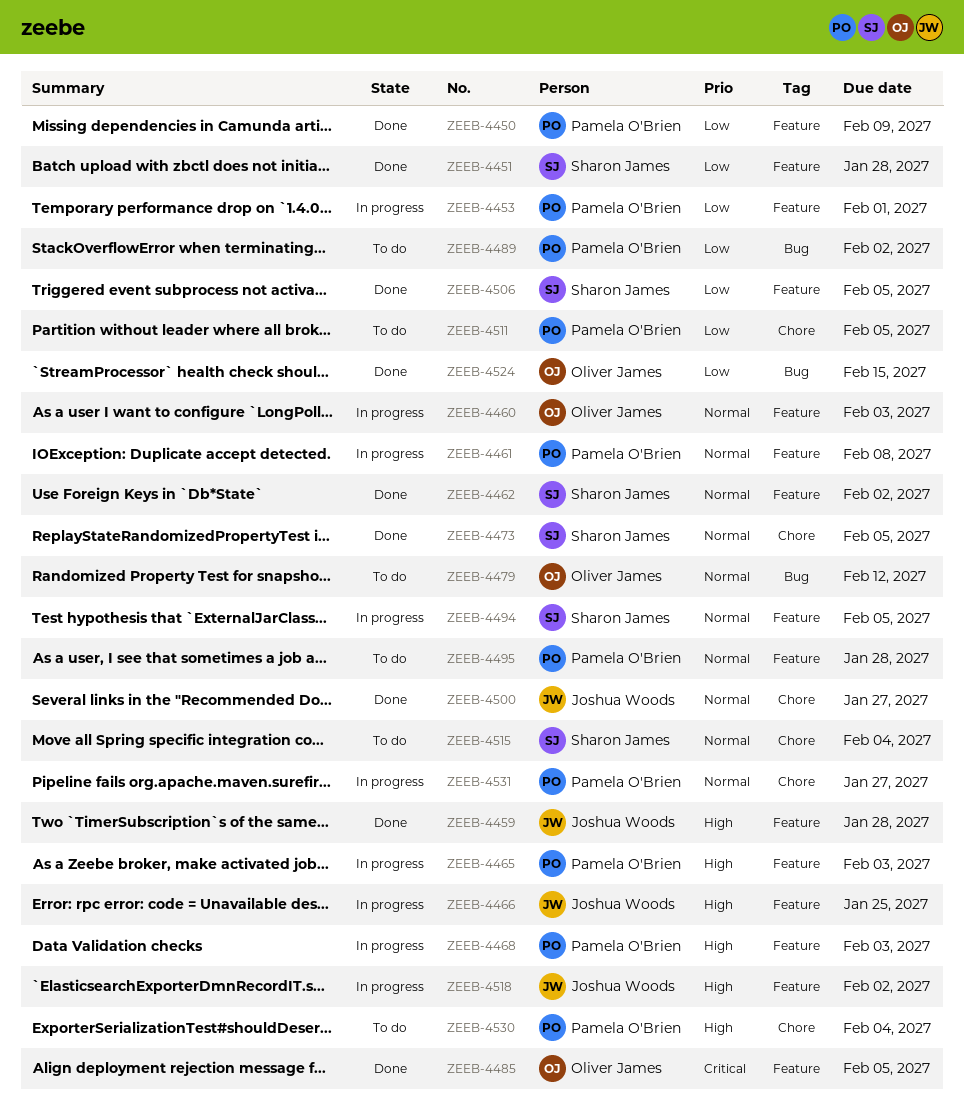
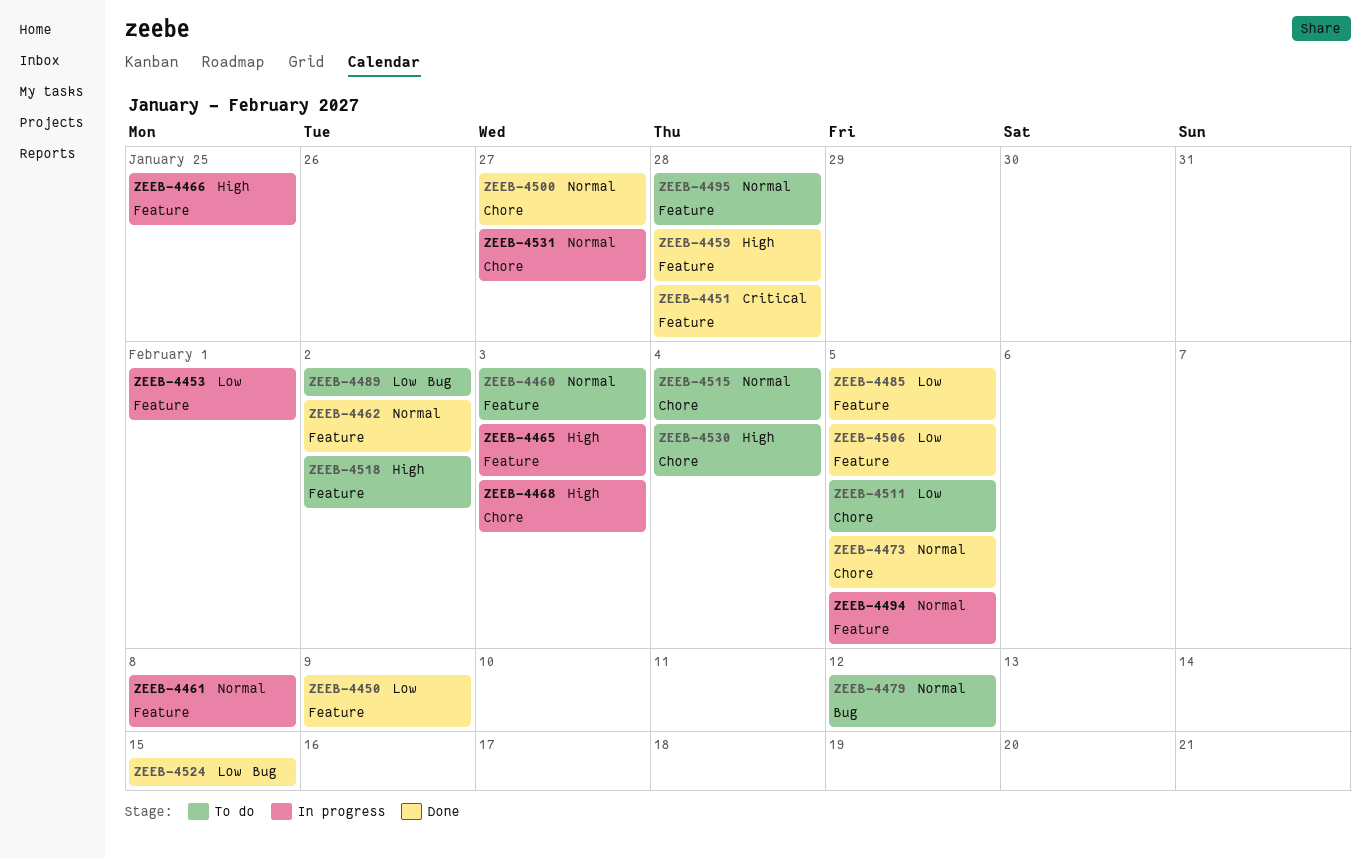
ZEEB-4451, priority: Low -> Critical
ZEEB-4460, status: In progress -> To do
ZEEB-4468, label: Feature -> Chore
ZEEB-4485, priority: Critical -> Low
ZEEB-4518, status: In progress -> To do

